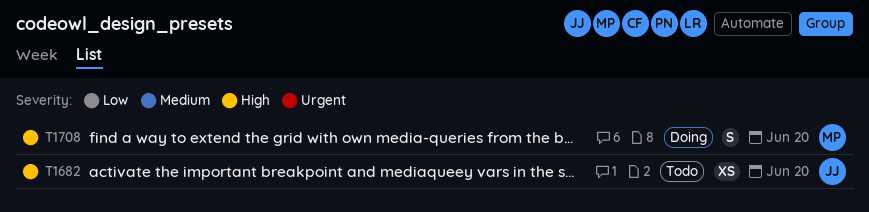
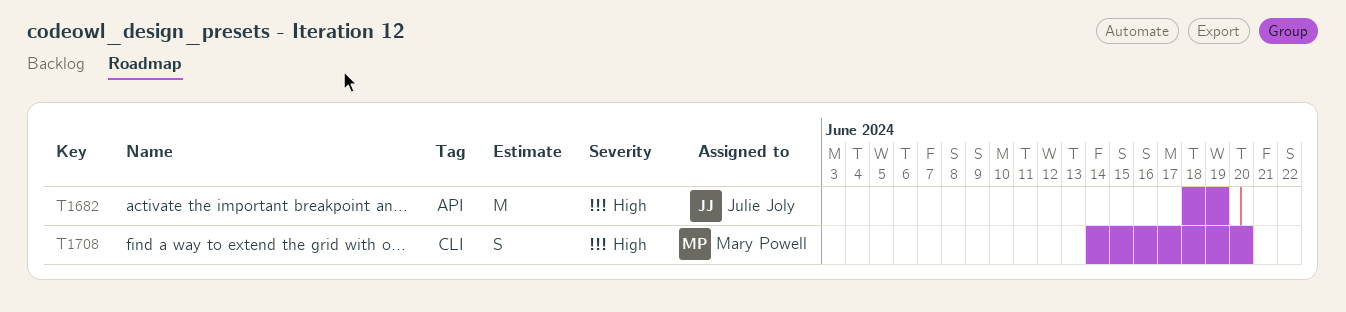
T1682, estimate: XS -> M
T1682, due: Jun 20 -> Jun 19

